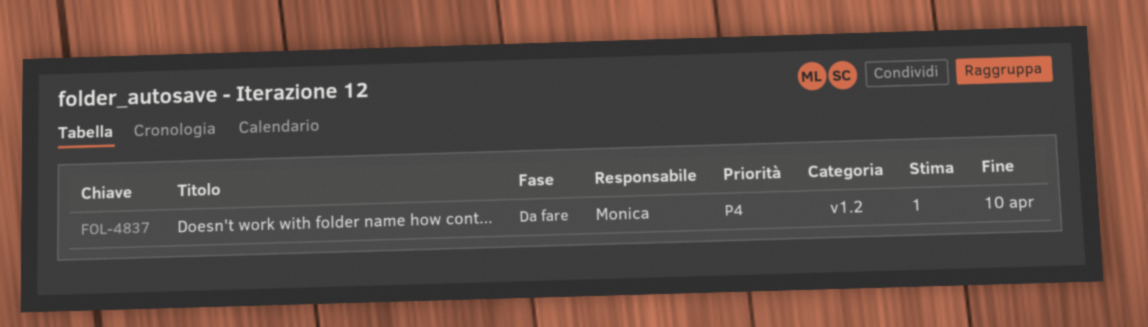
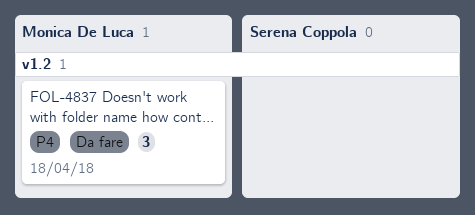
FOL-4837, estimate: 1 -> 3
FOL-4837, due: Apr 10 -> Apr 18

